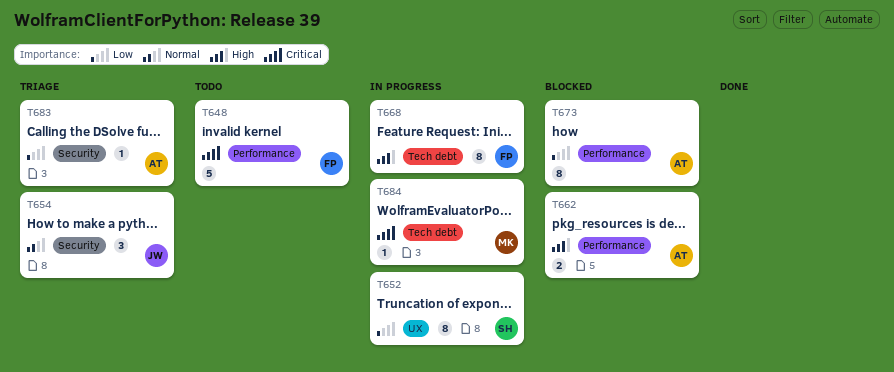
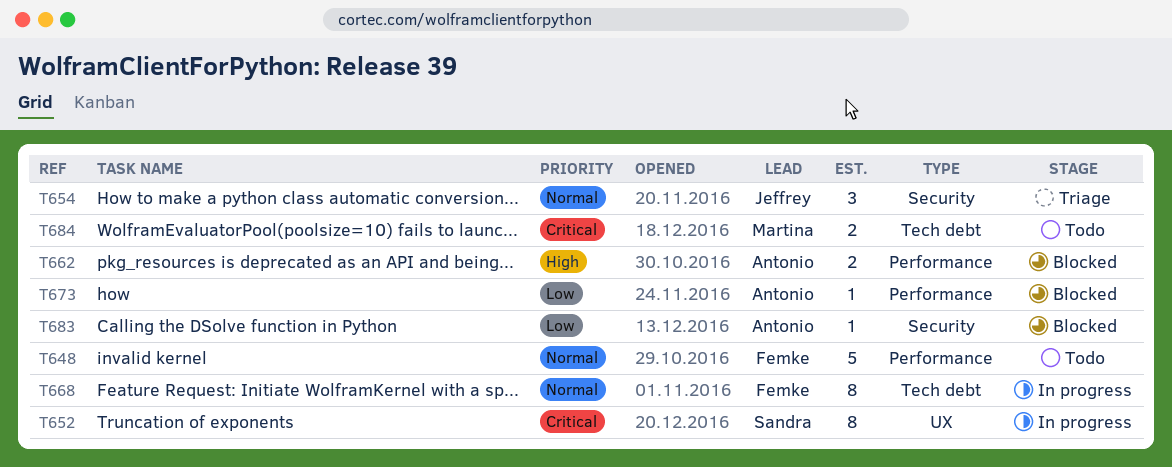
T648, priority: Critical -> Normal
T652, priority: Low -> Critical
T668, priority: High -> Normal
T673, estimate: 8 -> 1
T683, status: Triage -> Blocked
T684, status: In progress -> Todo
T684, estimate: 1 -> 2

